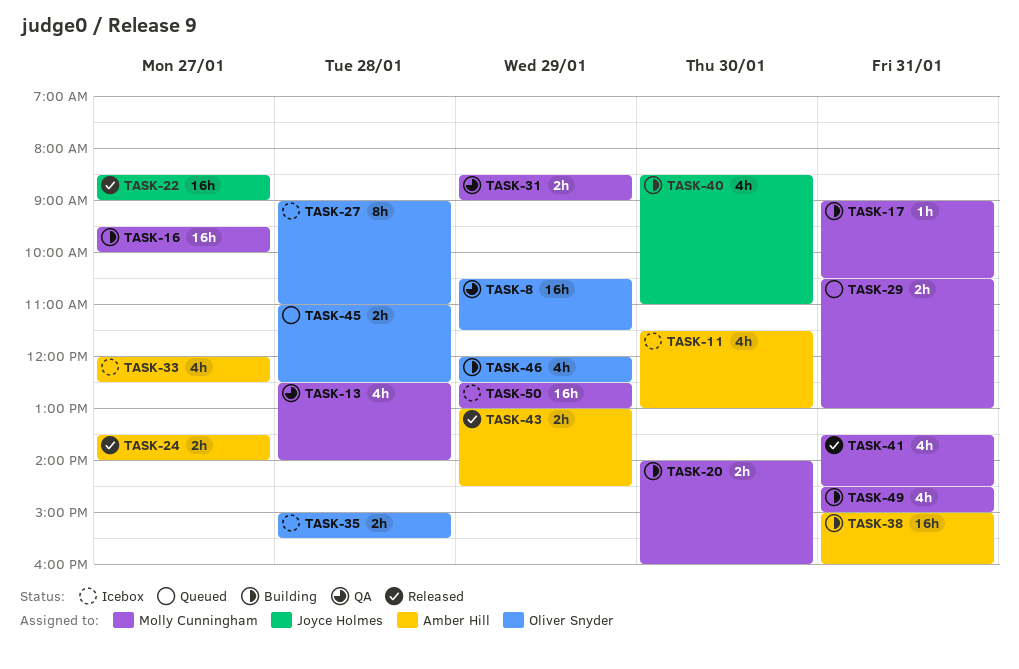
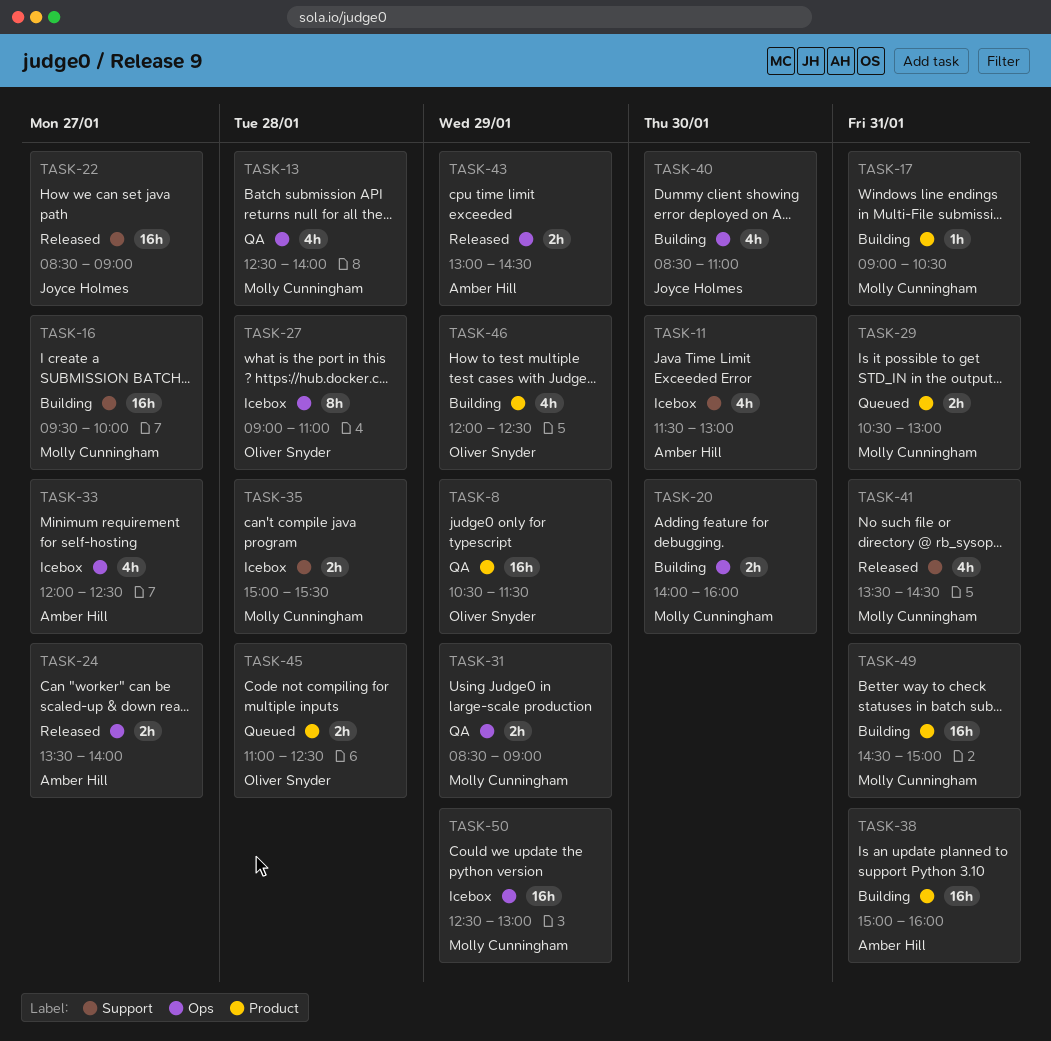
TASK-35, owner: Oliver Snyder -> Molly Cunningham
TASK-49, estimate: 4h -> 16h

